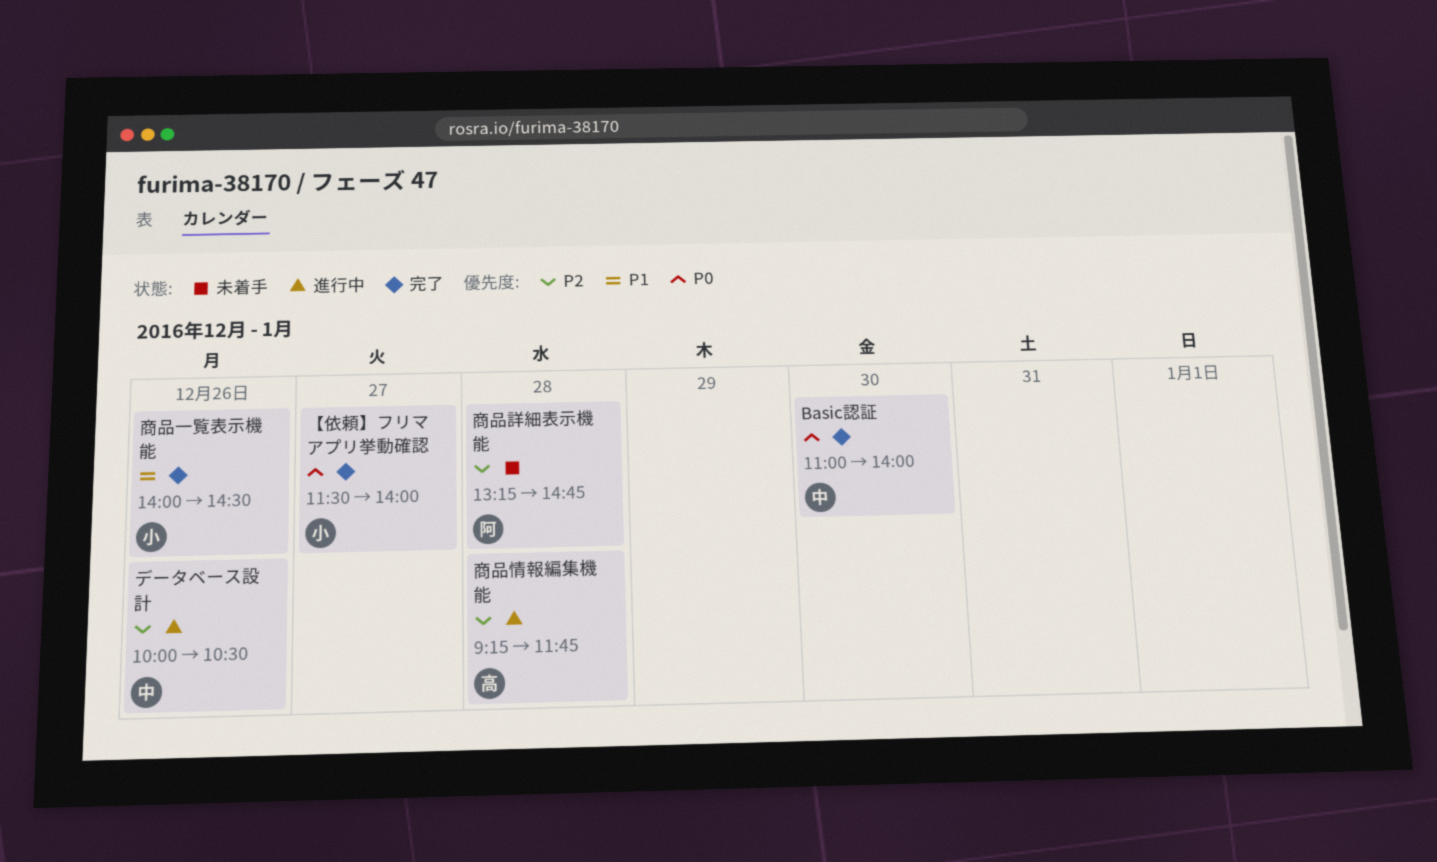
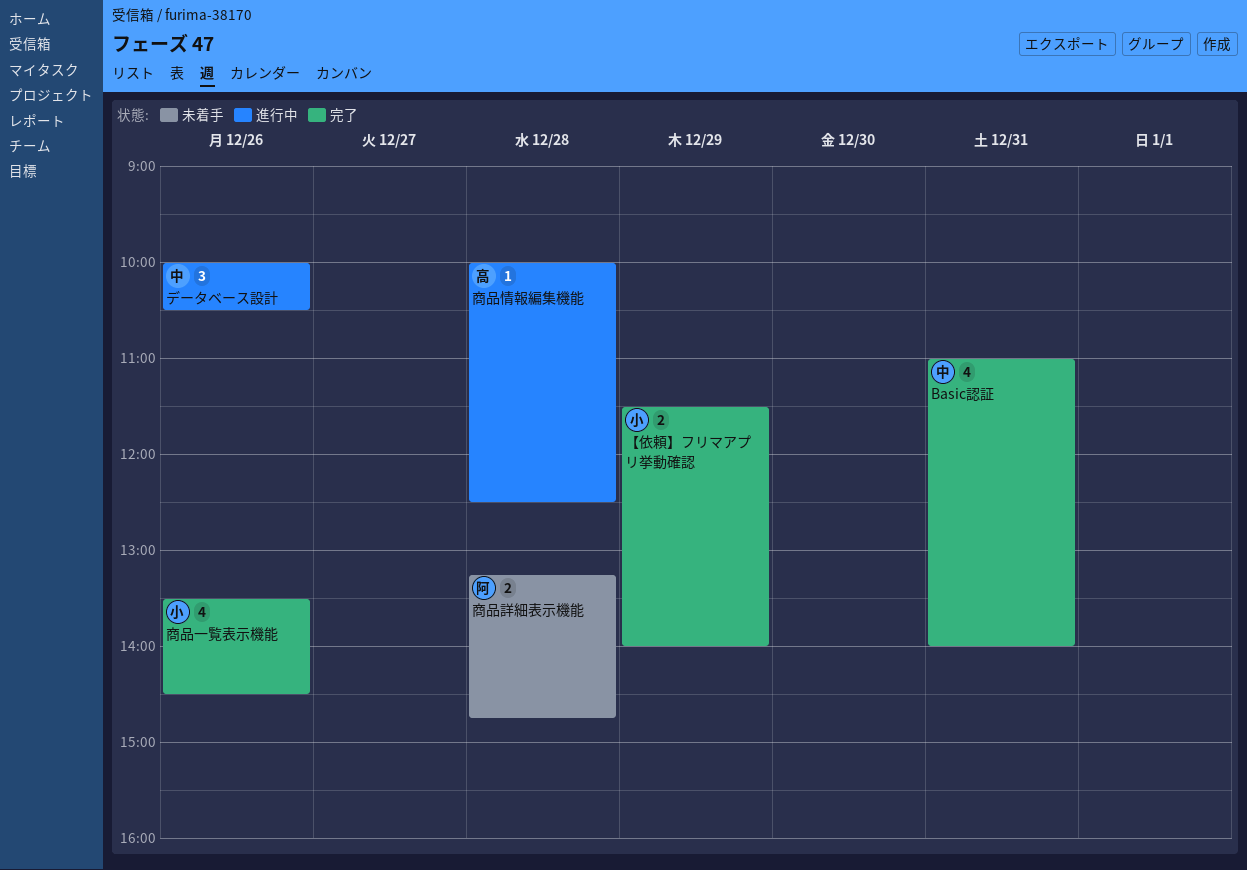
Basic認証, day: Dec 30 -> Dec 31
【依頼】フリマアプリ挙動確認, day: Dec 27 -> Dec 29
商品一覧表示機能, begins: 14:00 -> 13:30
商品情報編集機能, begins: 09:15 -> 10:00
商品情報編集機能, ends: 11:45 -> 12:30

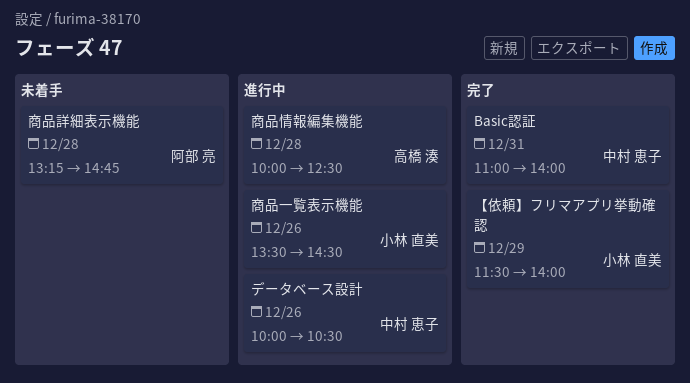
商品一覧表示機能, status: 完了 -> 進行中

